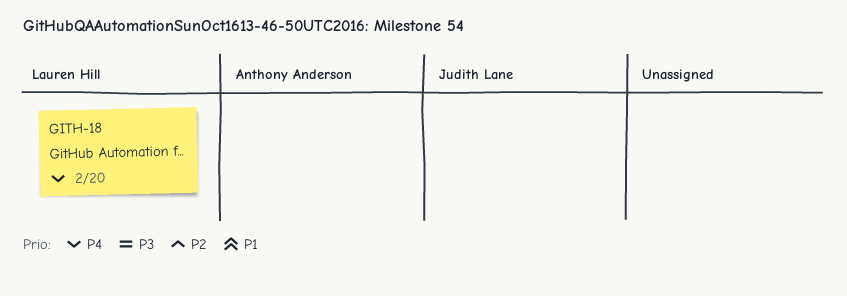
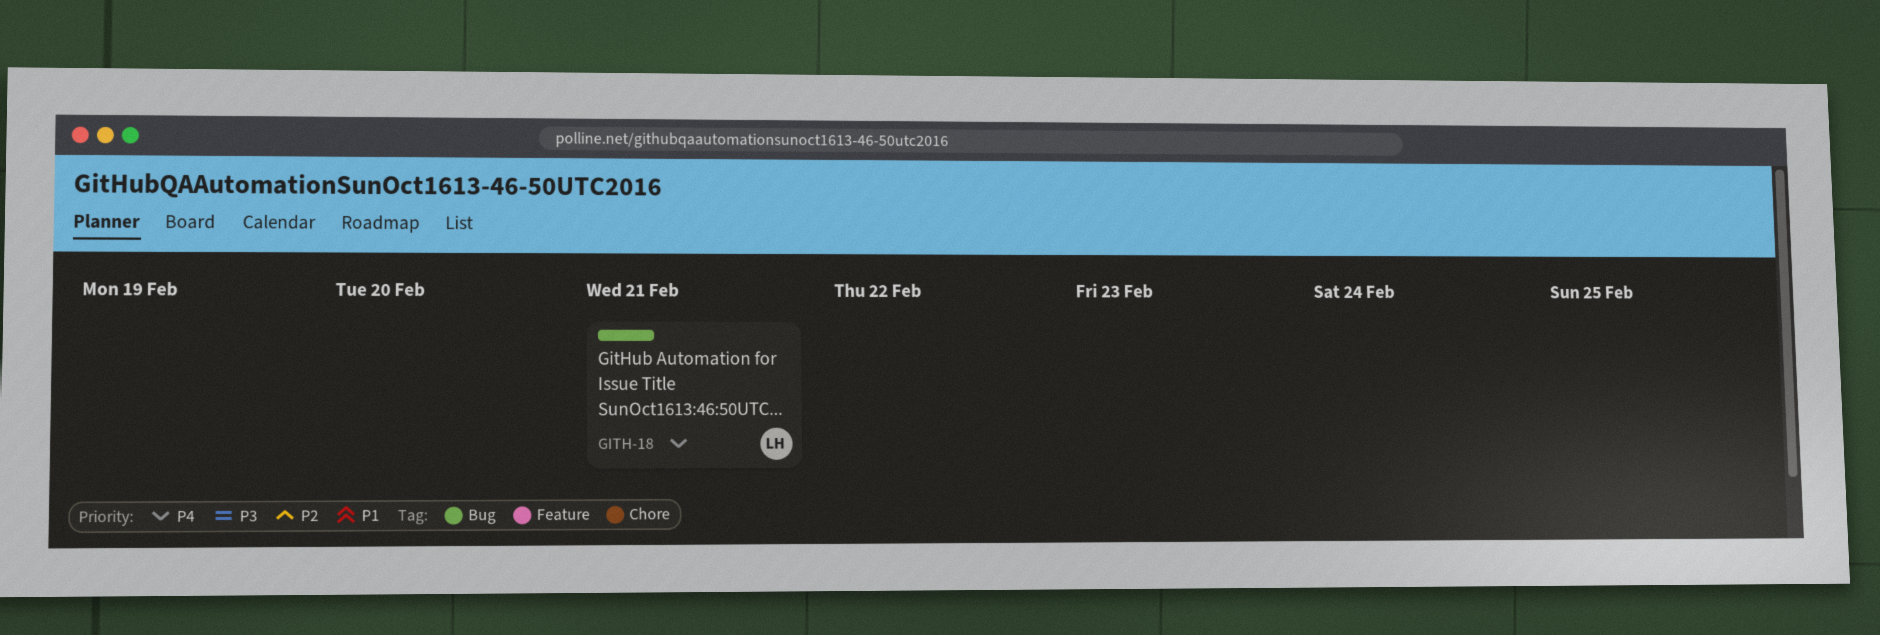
GITH-18, due: Feb 20 -> Feb 21

